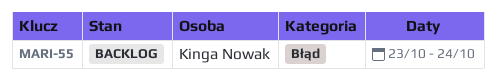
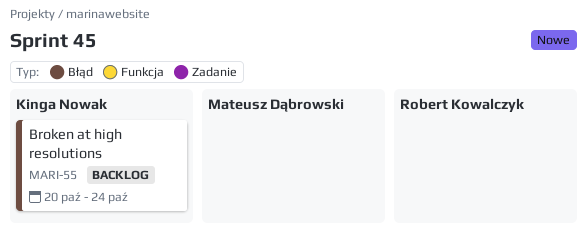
MARI-55, start: Oct 23 -> Oct 20

